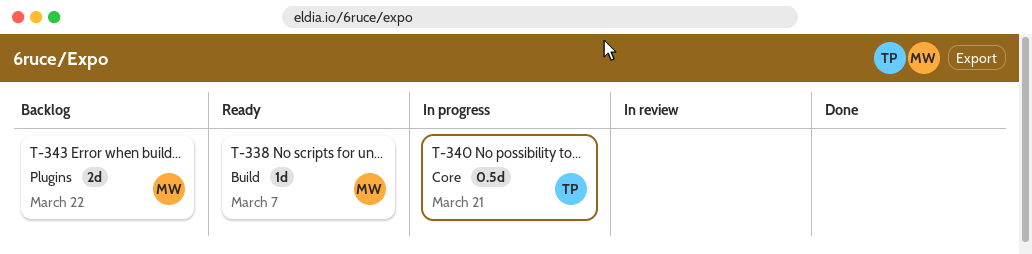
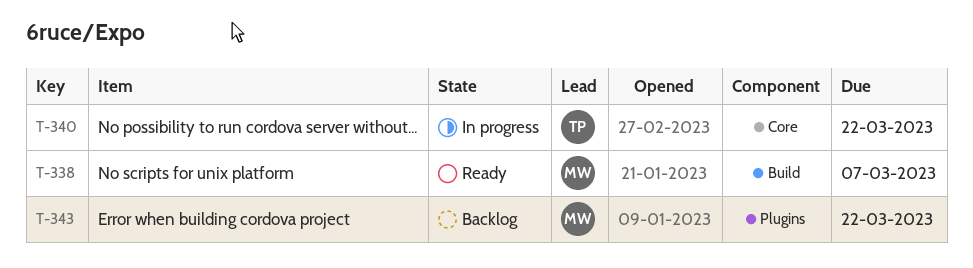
T-340, due: Mar 21 -> Mar 22

